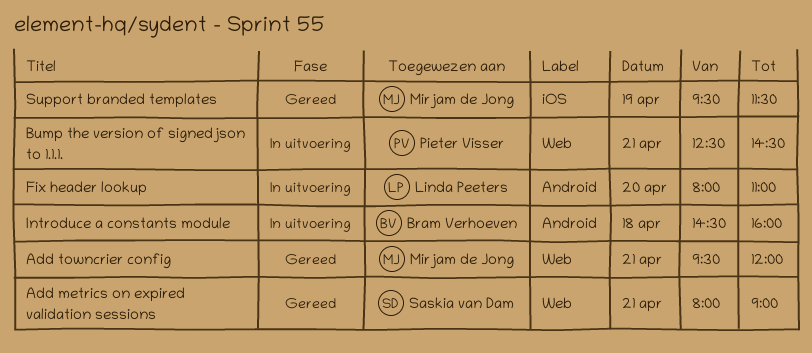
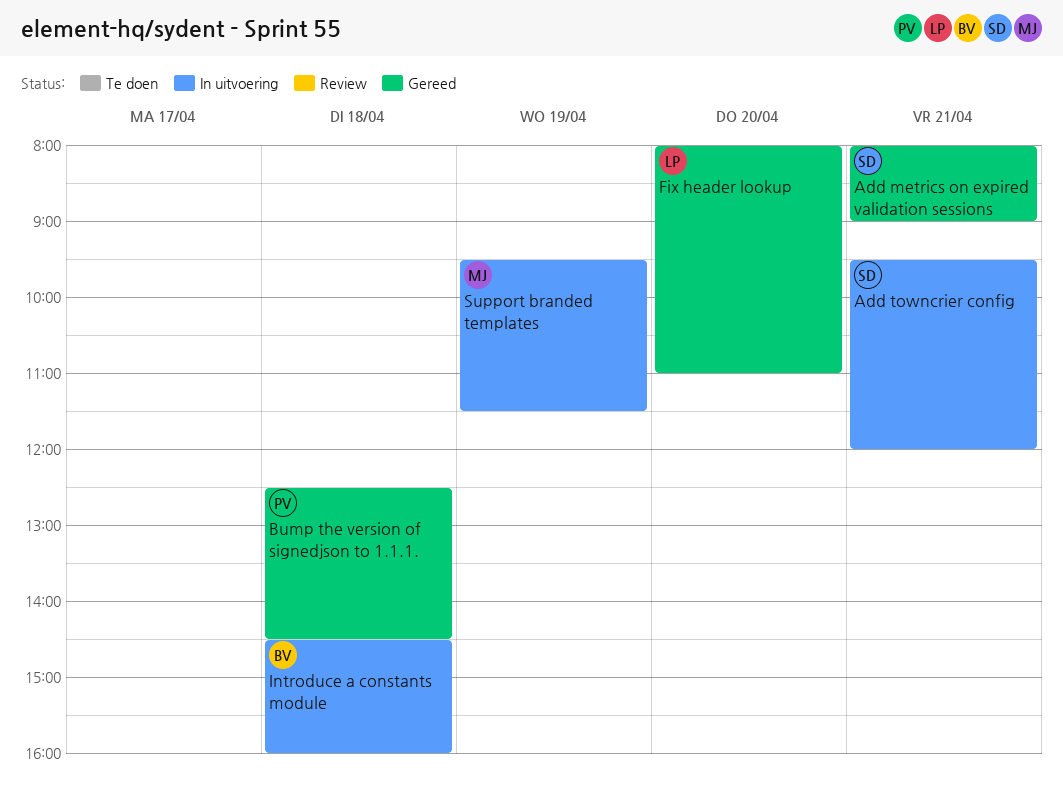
Add towncrier config, status: Gereed -> In uitvoering
Add towncrier config, owner: Mirjam de Jong -> Saskia van Dam
Bump the version of signedjson to 1.1.1., status: In uitvoering -> Gereed
Bump the version of signedjson to 1.1.1., day: Apr 21 -> Apr 18
Fix header lookup, status: In uitvoering -> Gereed
Support branded templates, status: Gereed -> In uitvoering

